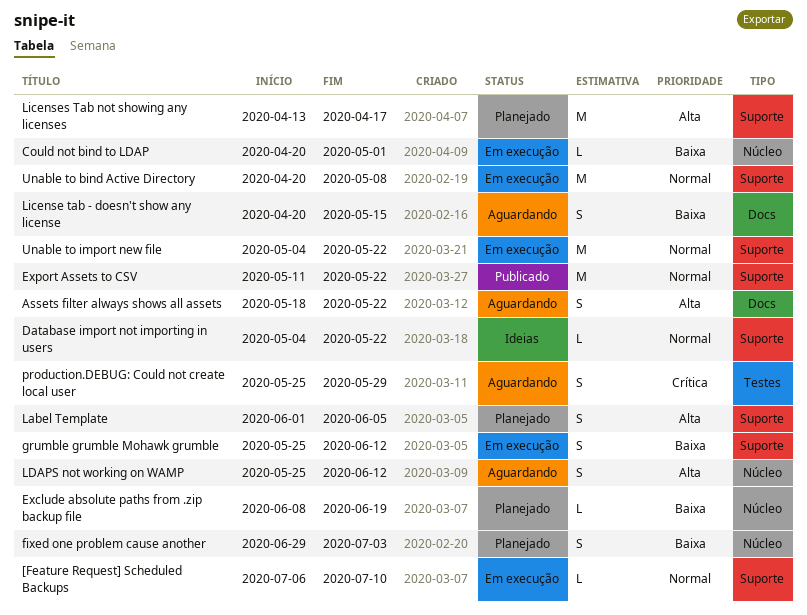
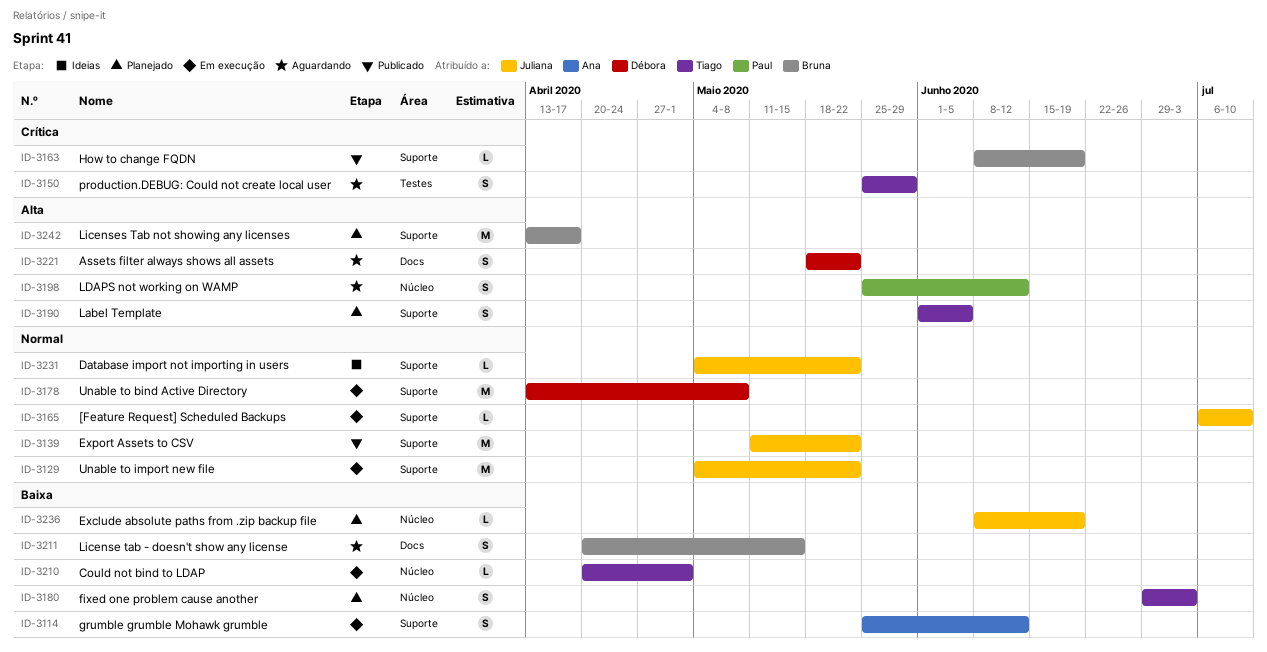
How to change FQDN: none -> present
Unable to bind Active Directory, start: Apr 20 -> Apr 13

